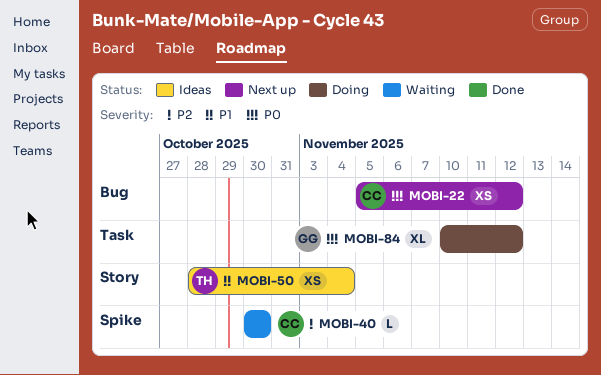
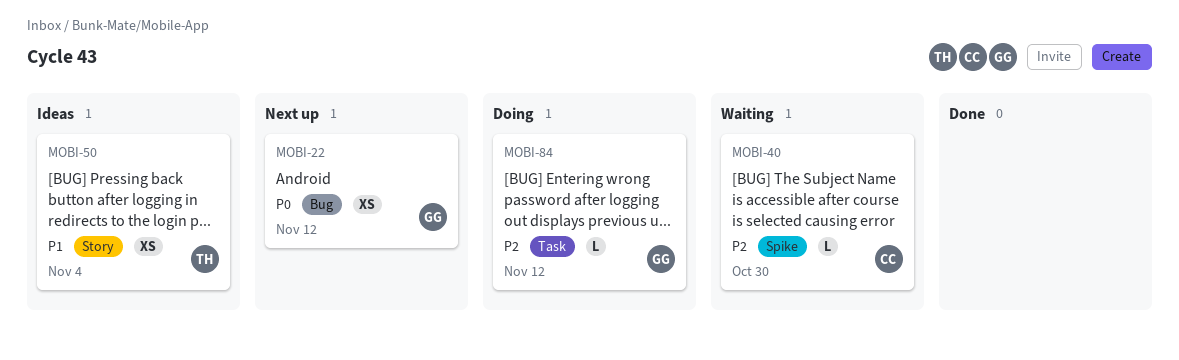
MOBI-22, owner: CC -> GG
MOBI-84, priority: P0 -> P2
MOBI-84, estimate: XL -> L

